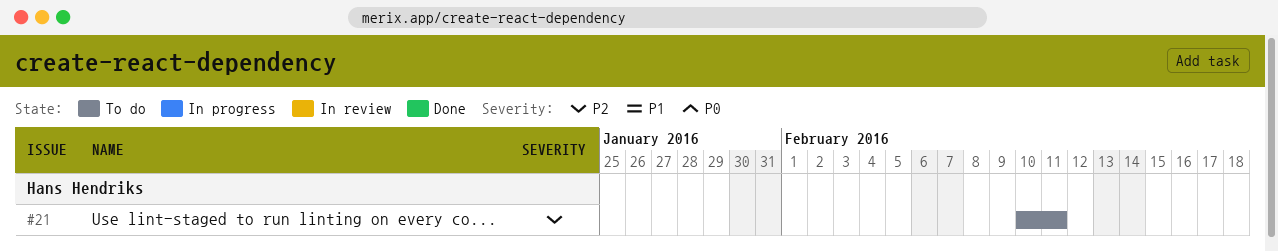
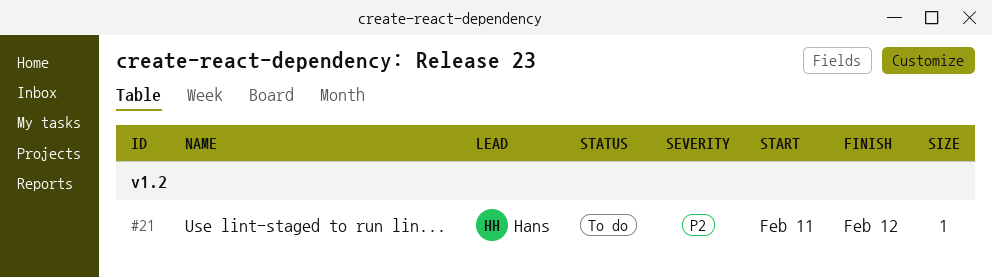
#21, start: Feb 10 -> Feb 11
#21, due: Feb 11 -> Feb 12

